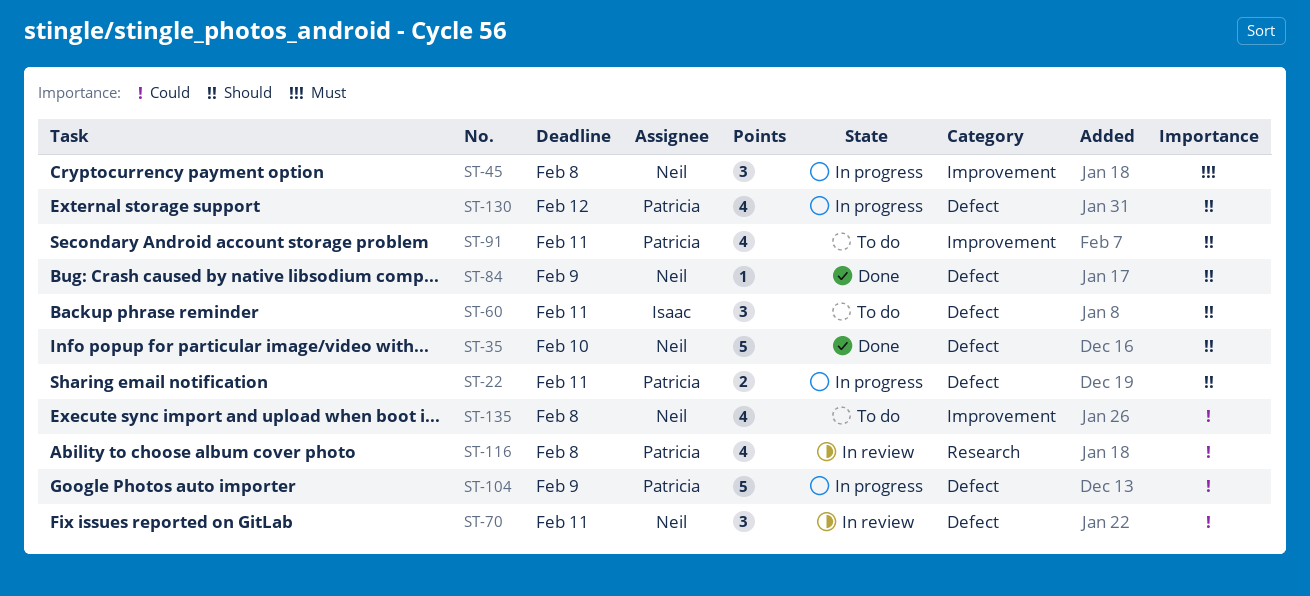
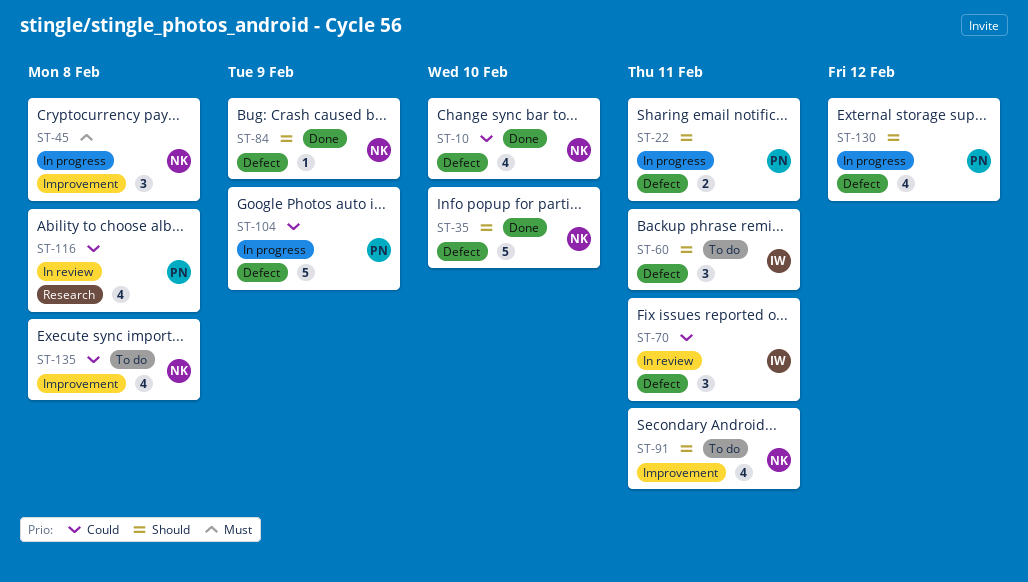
ST-10: none -> present
ST-70, owner: Neil -> Isaac
ST-91, owner: Patricia -> Neil

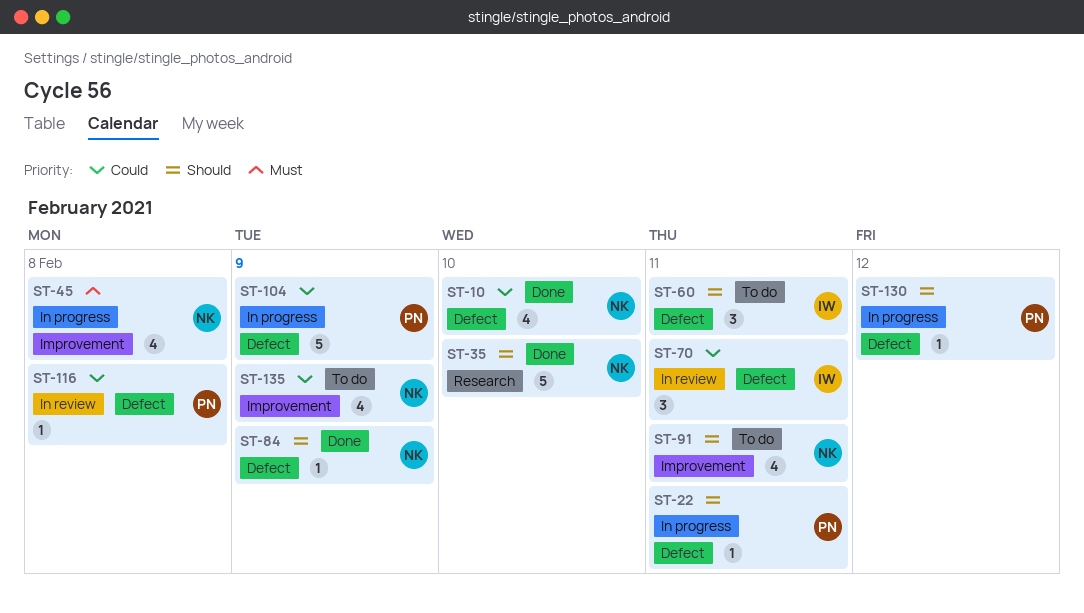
ST-22, estimate: 2 -> 1
ST-35, label: Defect -> Research
ST-45, estimate: 3 -> 4
ST-116, label: Research -> Defect
ST-116, estimate: 4 -> 1
ST-130, estimate: 4 -> 1
ST-135, due: Feb 8 -> Feb 9

